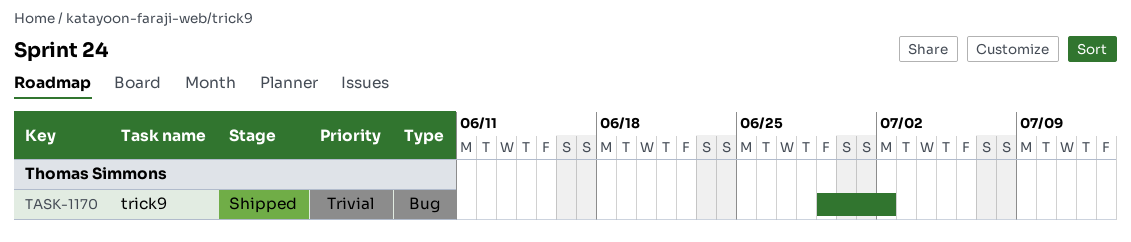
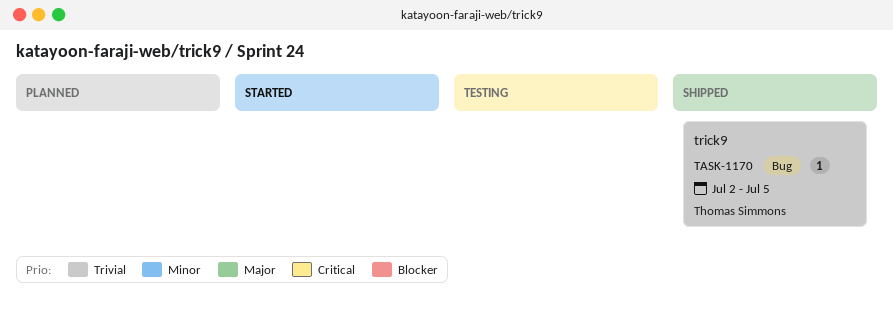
TASK-1170, start: Jun 29 -> Jul 2
TASK-1170, due: Jul 2 -> Jul 5

